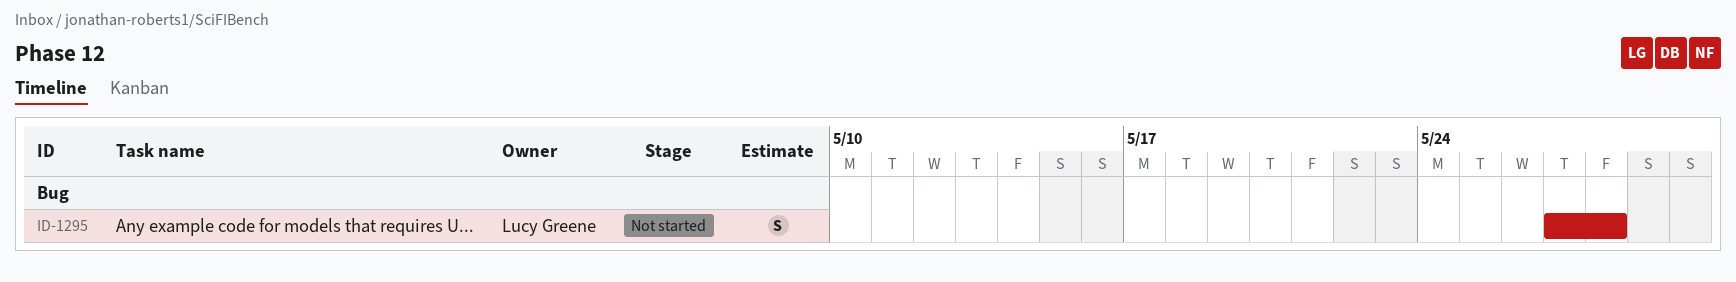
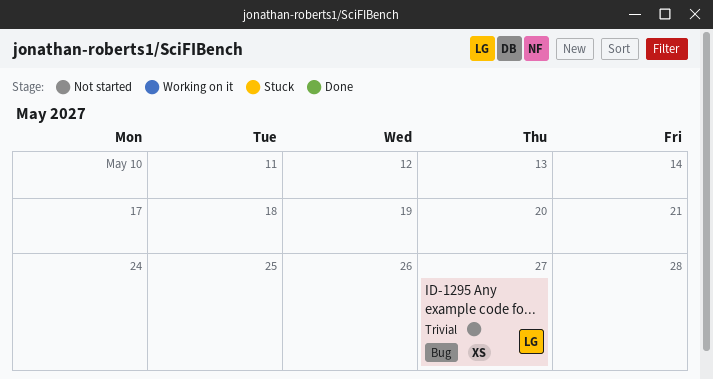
ID-1295, estimate: S -> XS
ID-1295, due: May 28 -> May 27

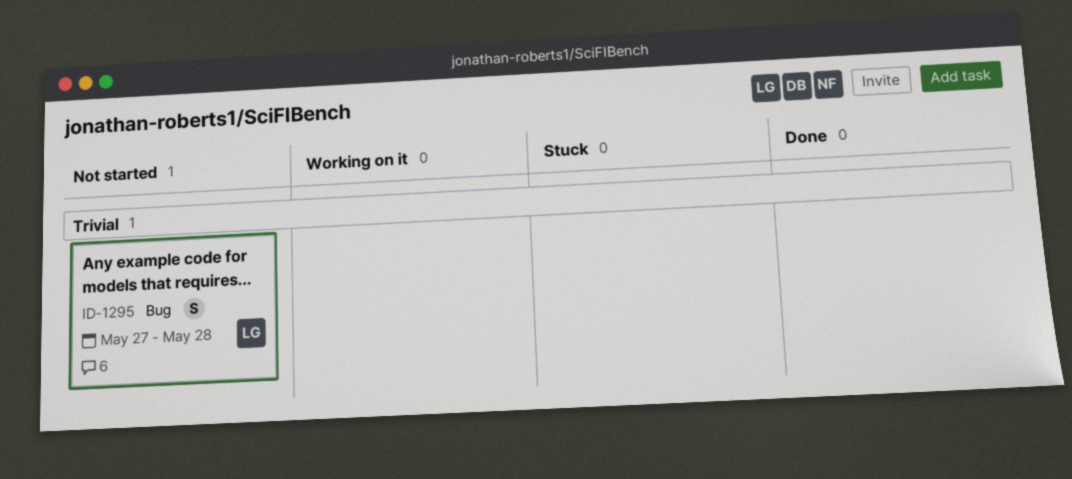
ID-1295, estimate: XS -> S
ID-1295, due: May 27 -> May 28

